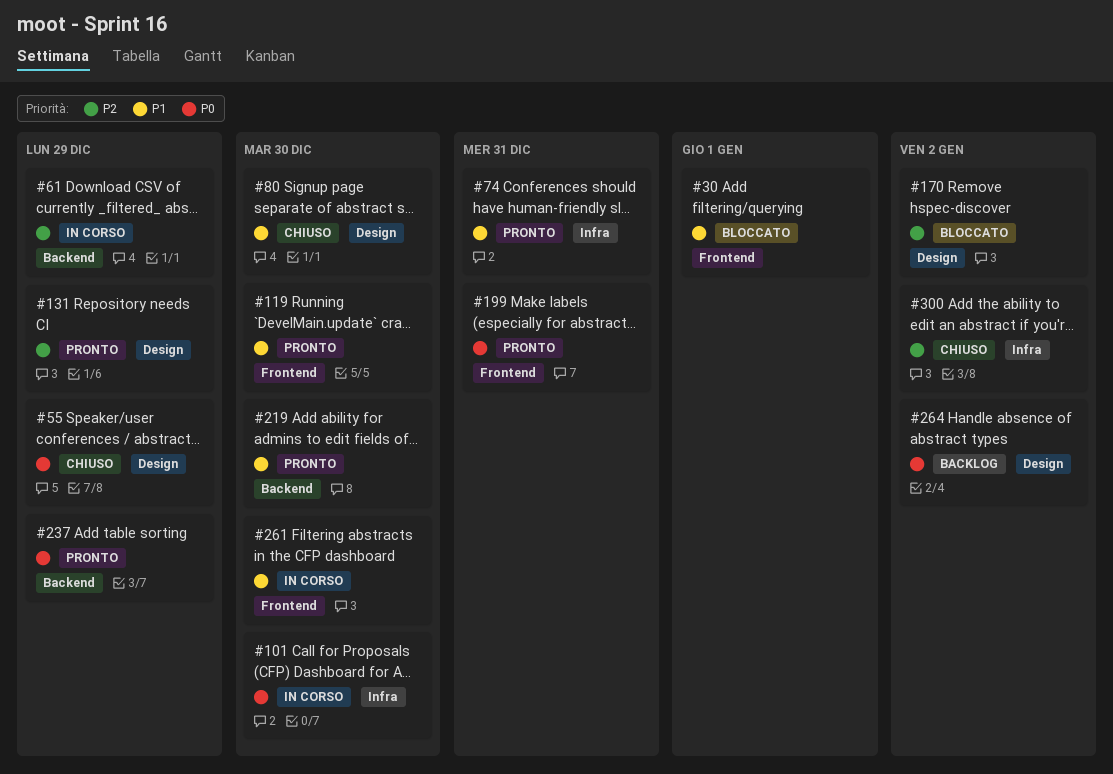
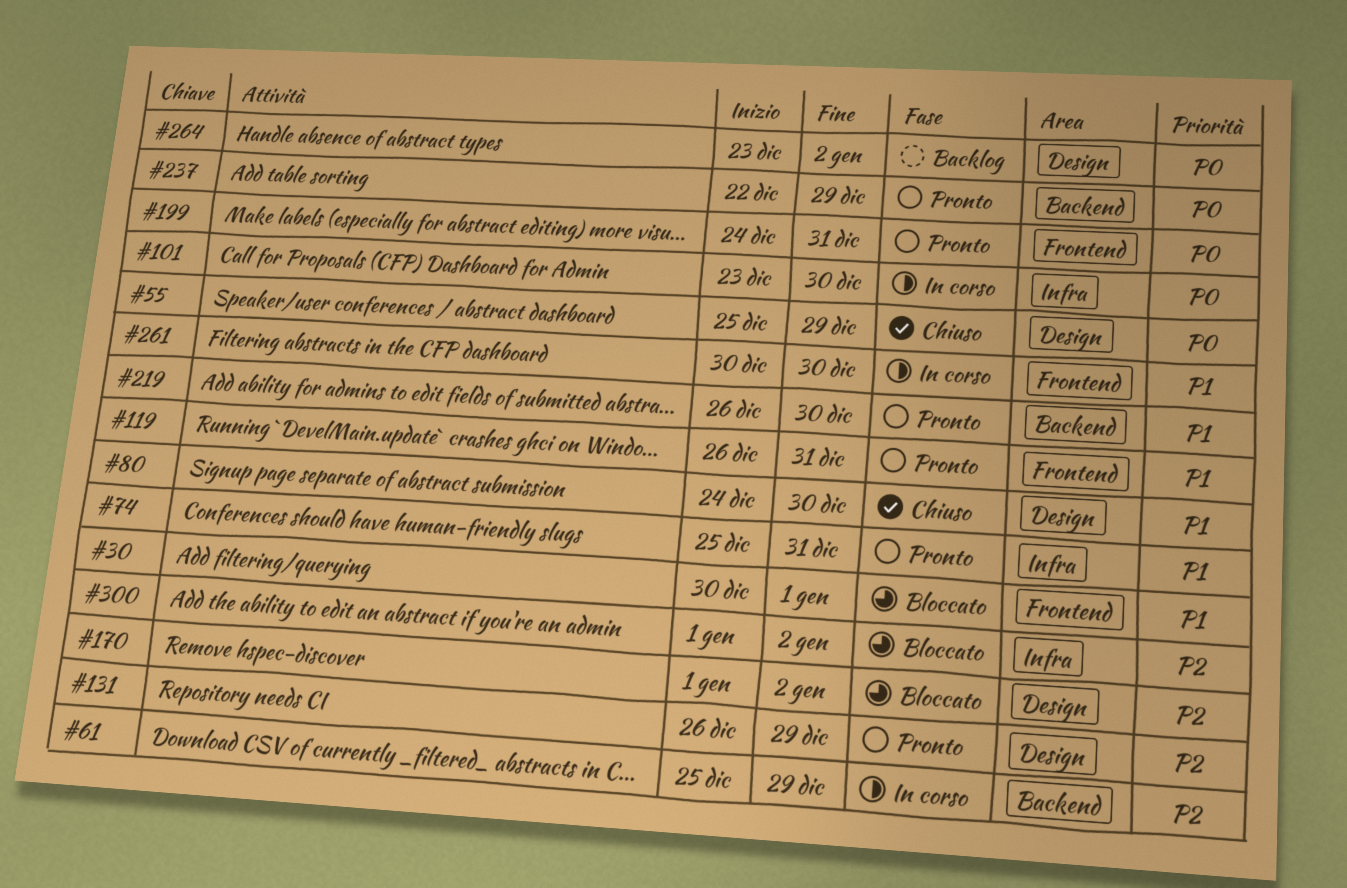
#119, due: Dec 30 -> Dec 31
#300, status: Chiuso -> Bloccato

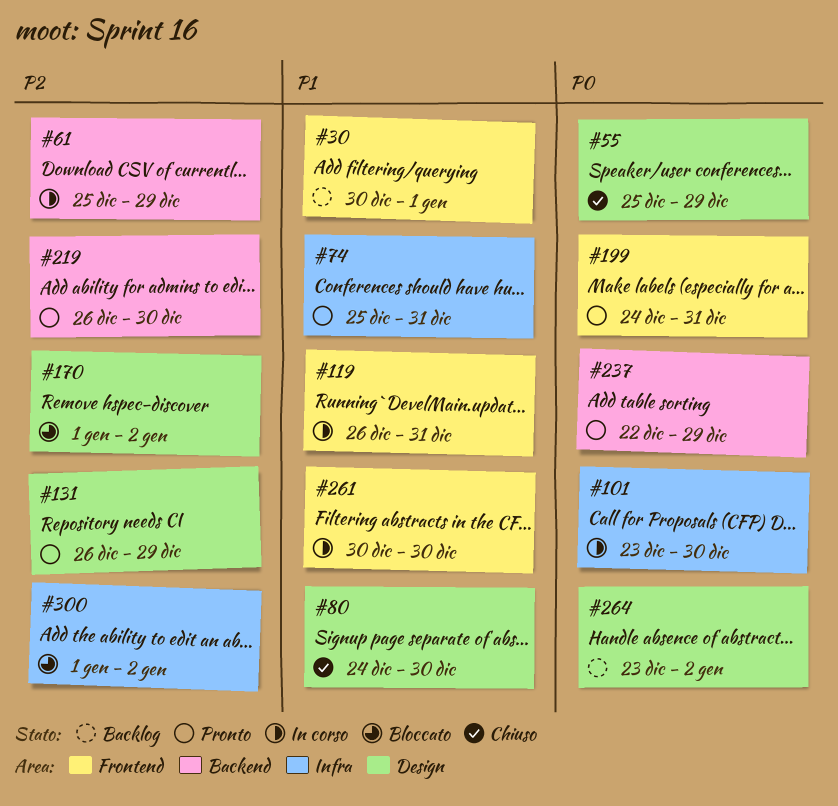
#30, status: Bloccato -> Backlog
#119, status: Pronto -> In corso
#219, priority: P1 -> P2

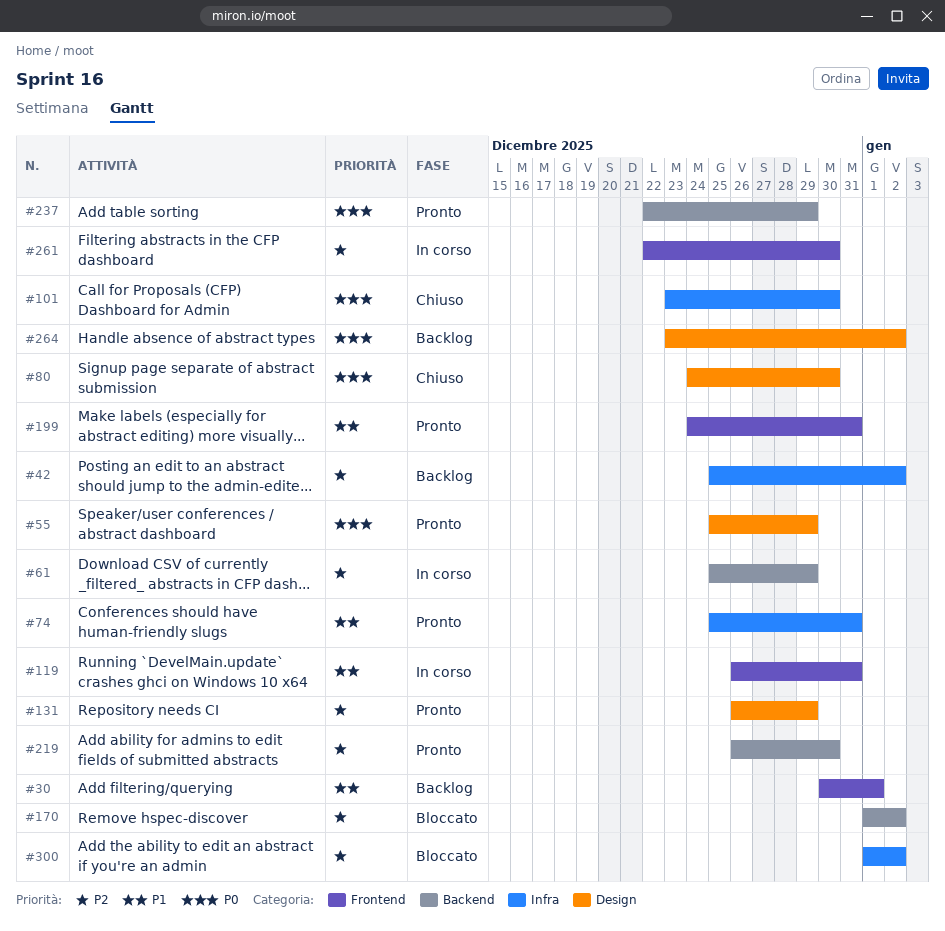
#42: none -> present
#55, status: Chiuso -> Pronto
#80, priority: P1 -> P0
#101, status: In corso -> Chiuso
#170, label: Design -> Backend
#199, priority: P0 -> P1
#261, priority: P1 -> P2
#261, start: Dec 30 -> Dec 22

